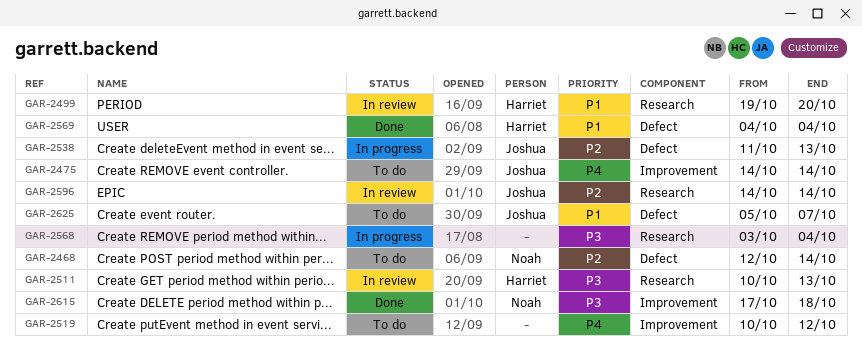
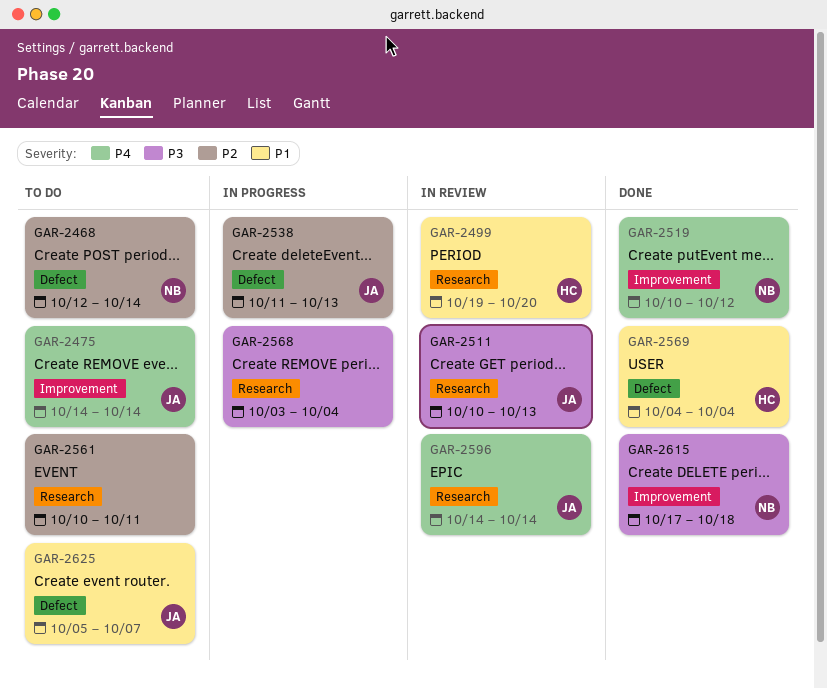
GAR-2511, owner: Harriet -> Joshua
GAR-2519, status: To do -> Done
GAR-2519, owner: none -> Noah
GAR-2561: none -> present
GAR-2596, priority: P2 -> P4

